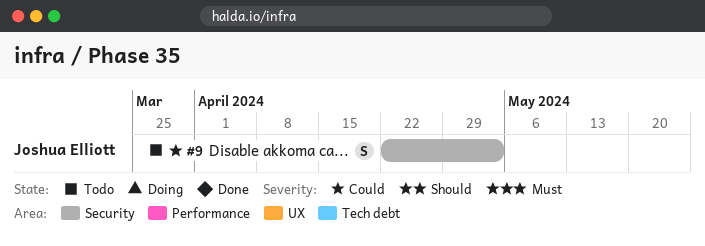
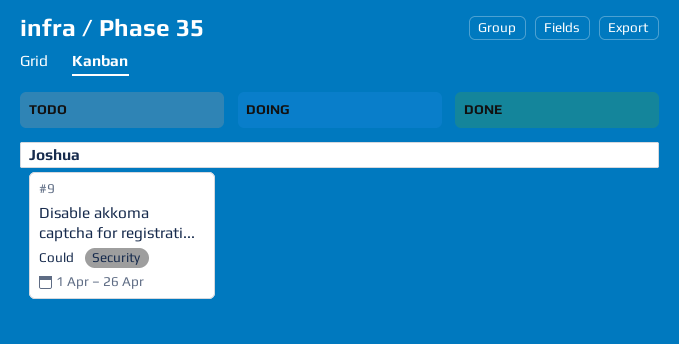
#9, start: Apr 22 -> Apr 1
#9, due: May 3 -> Apr 26

